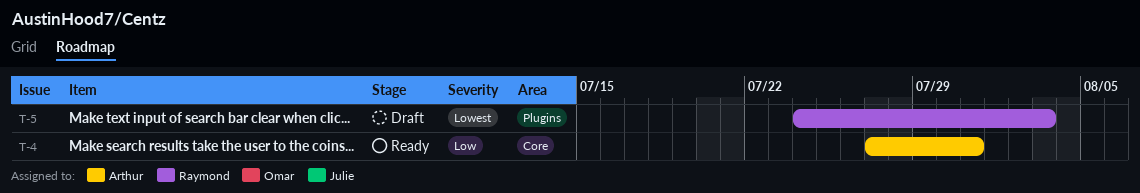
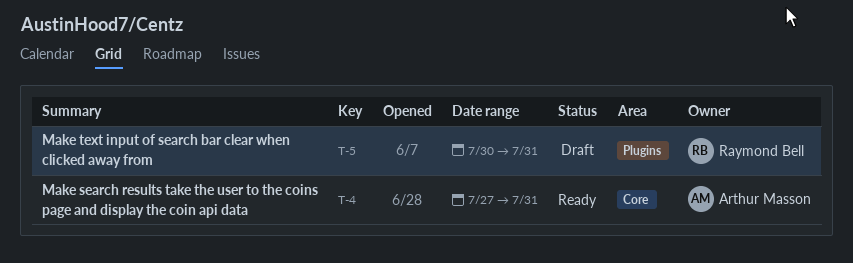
T-5, start: Jul 24 -> Jul 30
T-5, due: Aug 3 -> Jul 31

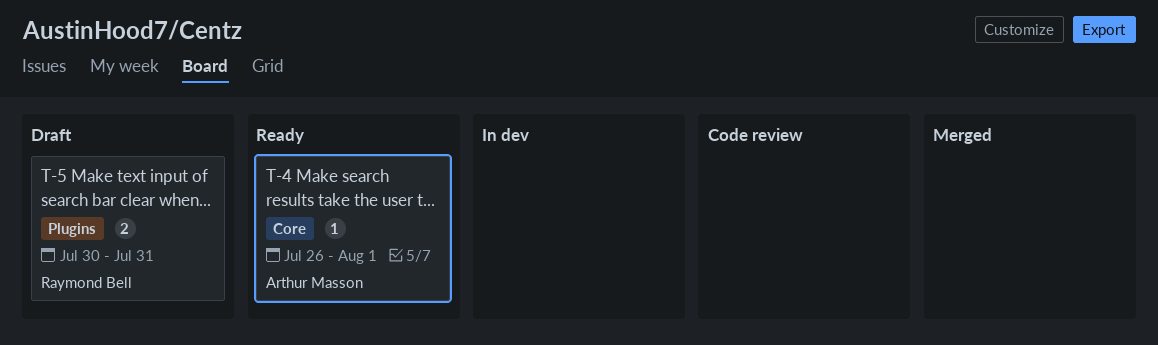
T-4, start: Jul 27 -> Jul 26
T-4, due: Jul 31 -> Aug 1

